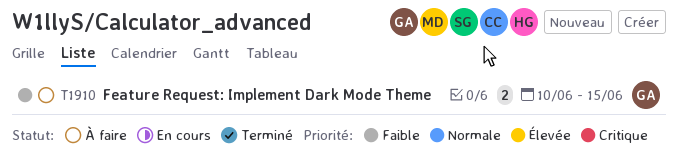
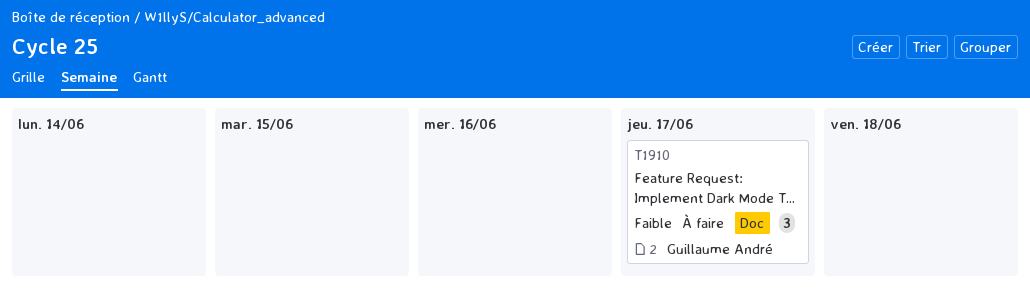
T1910, estimate: 2 -> 3
T1910, due: Jun 15 -> Jun 17

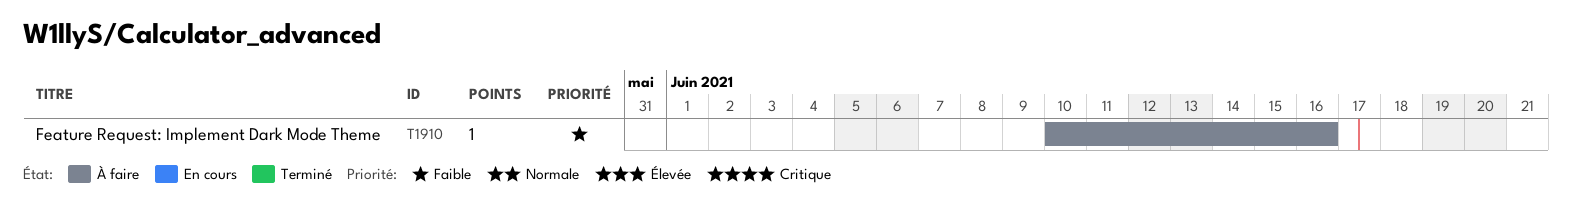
T1910, estimate: 3 -> 1
T1910, due: Jun 17 -> Jun 16

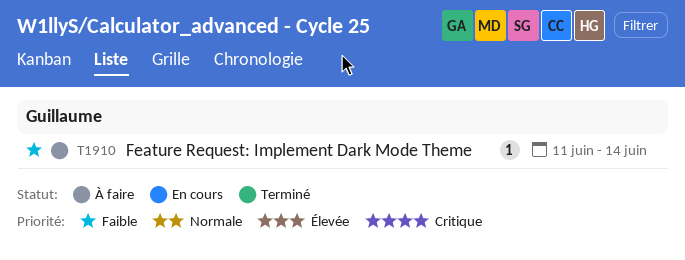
T1910, start: Jun 10 -> Jun 11
T1910, due: Jun 16 -> Jun 14

